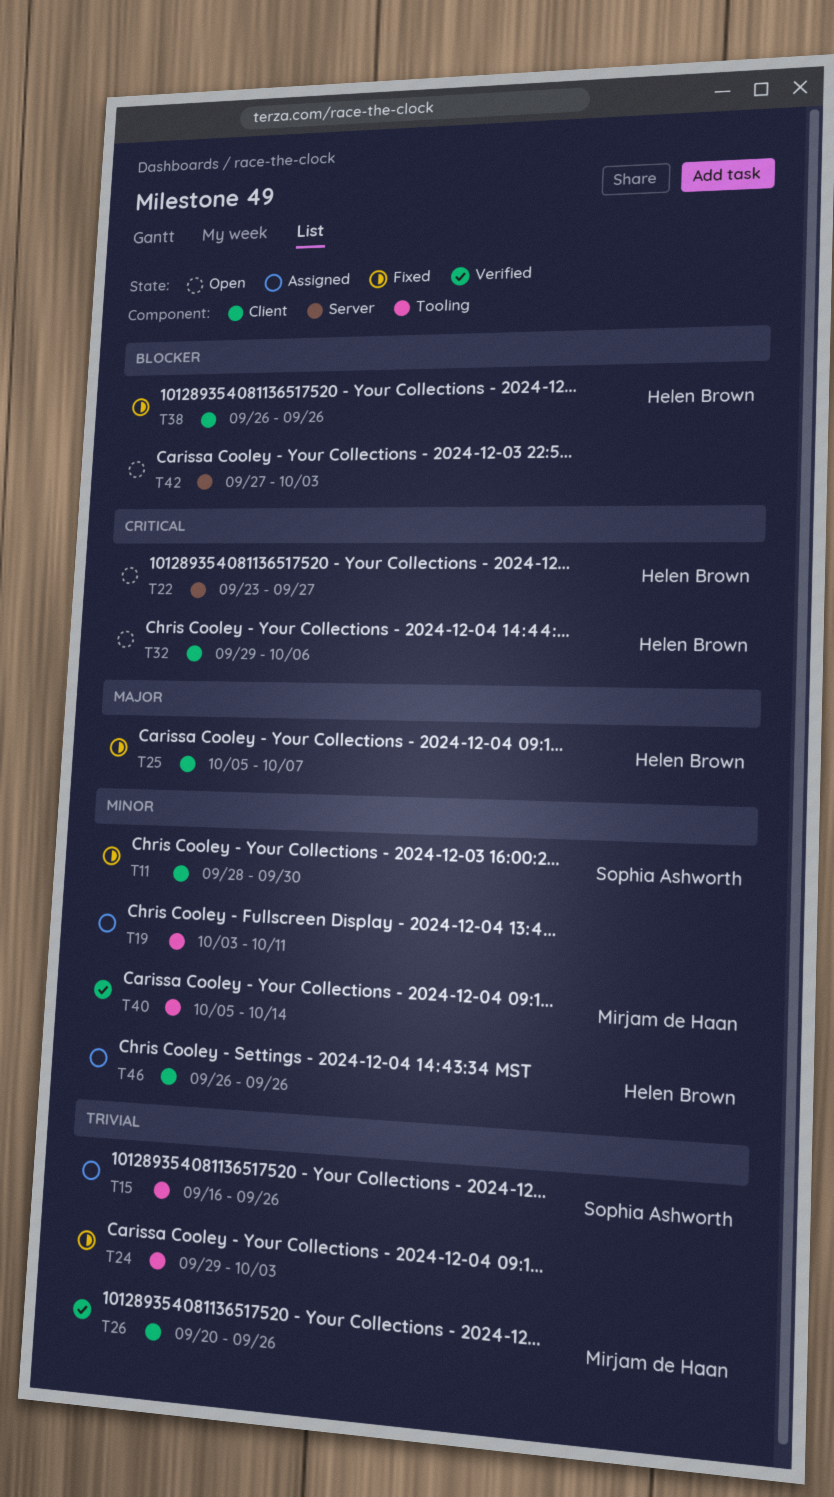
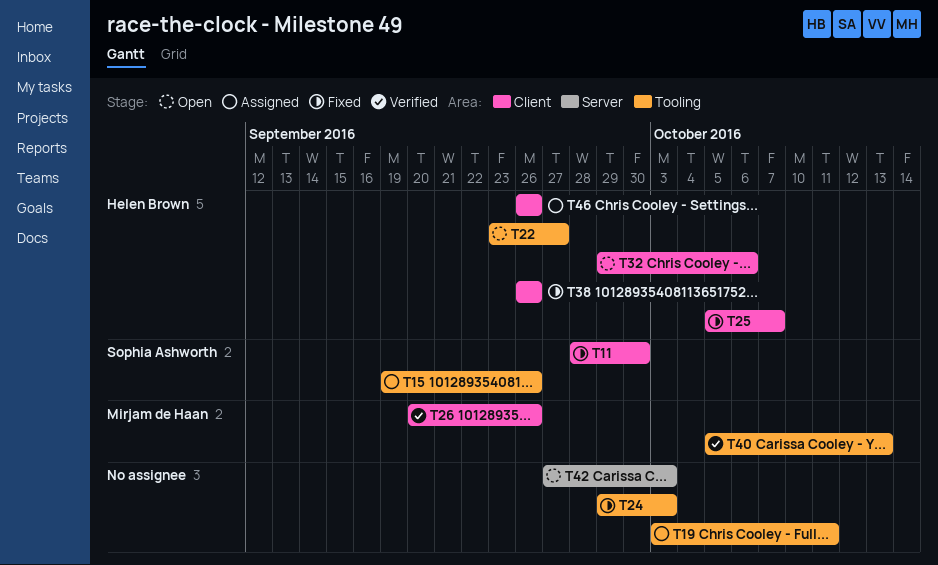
T15, start: Sep 16 -> Sep 19
T22, label: Server -> Tooling
T40, due: Oct 14 -> Oct 13

